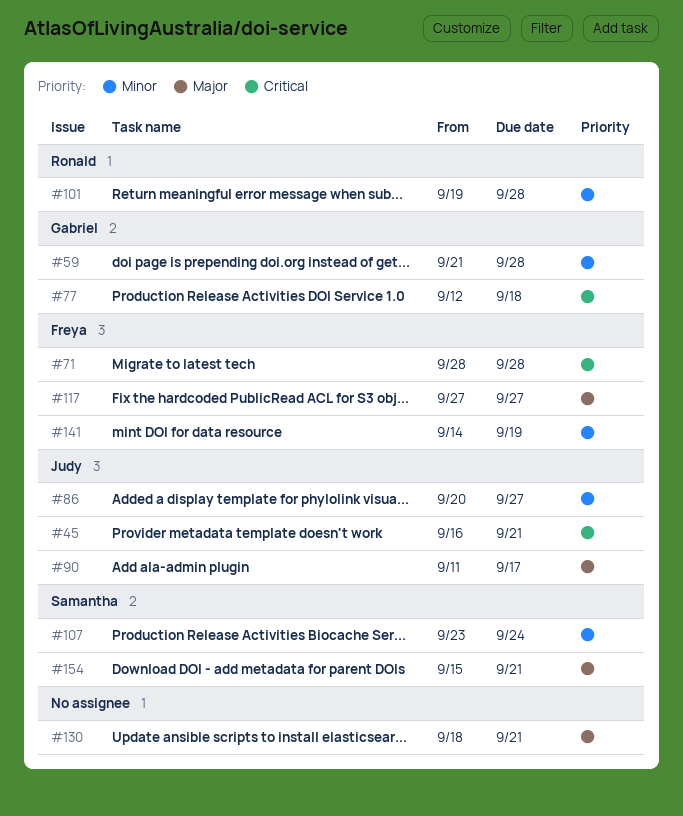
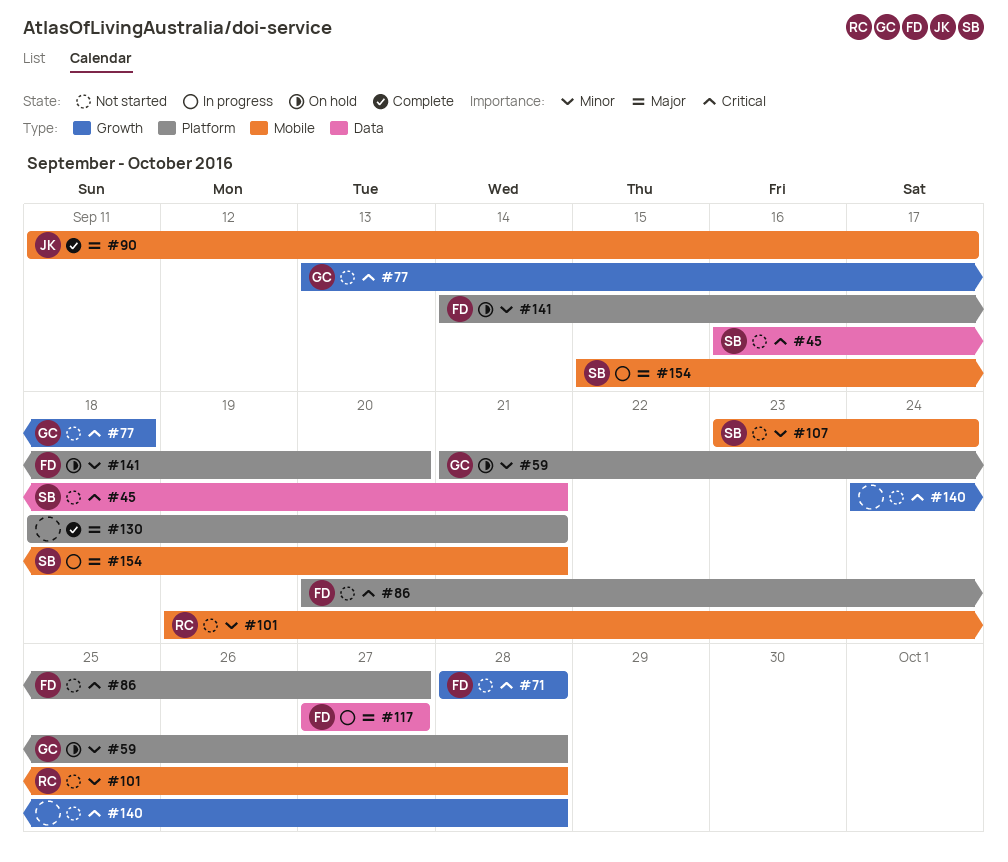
#45, owner: Judy -> Samantha
#77, start: Sep 12 -> Sep 13
#86, owner: Judy -> Freya
#86, priority: Minor -> Critical
#140: none -> present
#141, due: Sep 19 -> Sep 20

